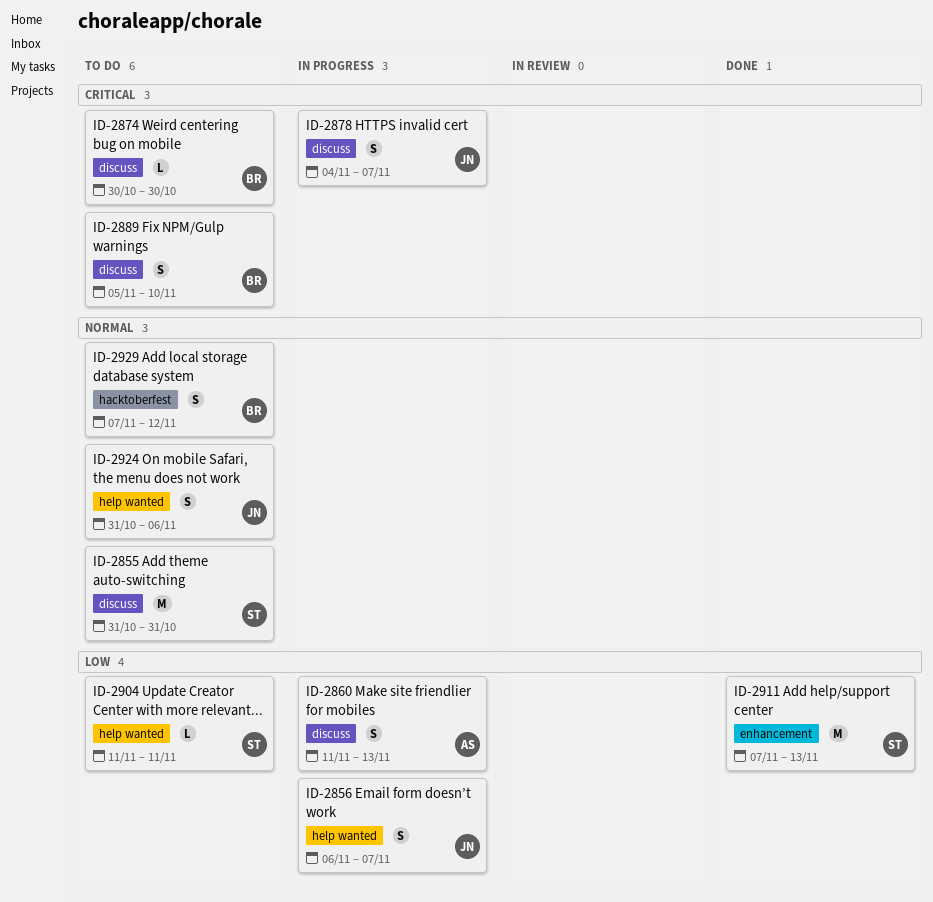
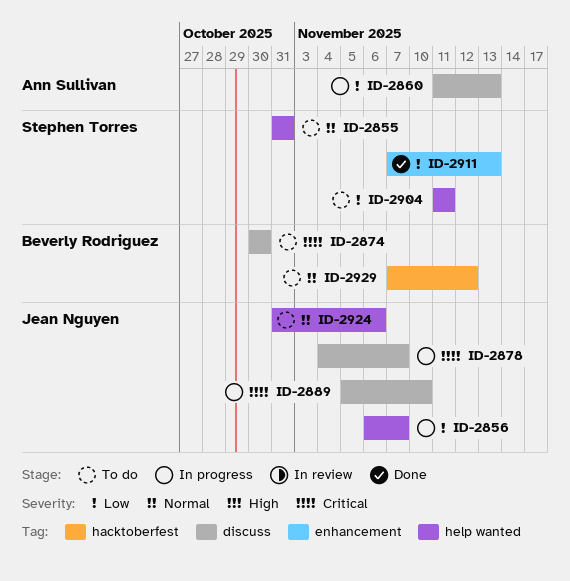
ID-2855, label: discuss -> help wanted
ID-2889, status: To do -> In progress
ID-2889, owner: Beverly Rodriguez -> Jean Nguyen

